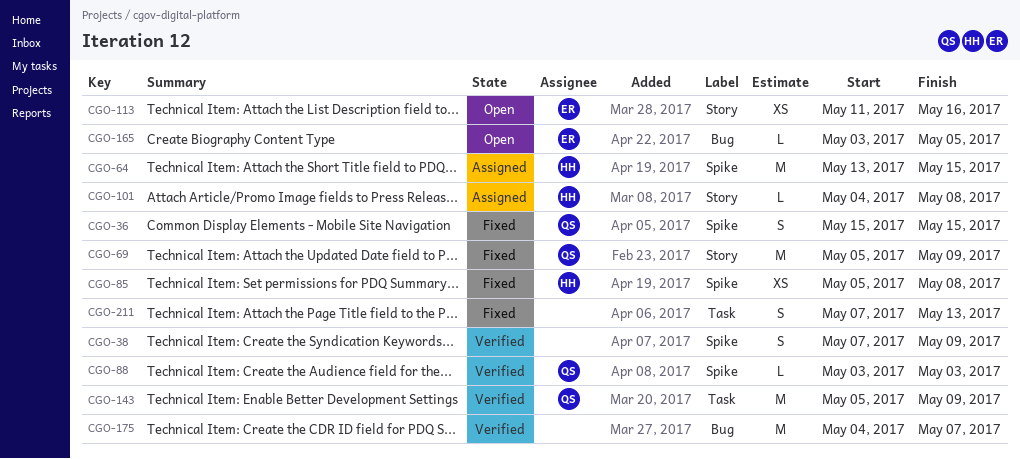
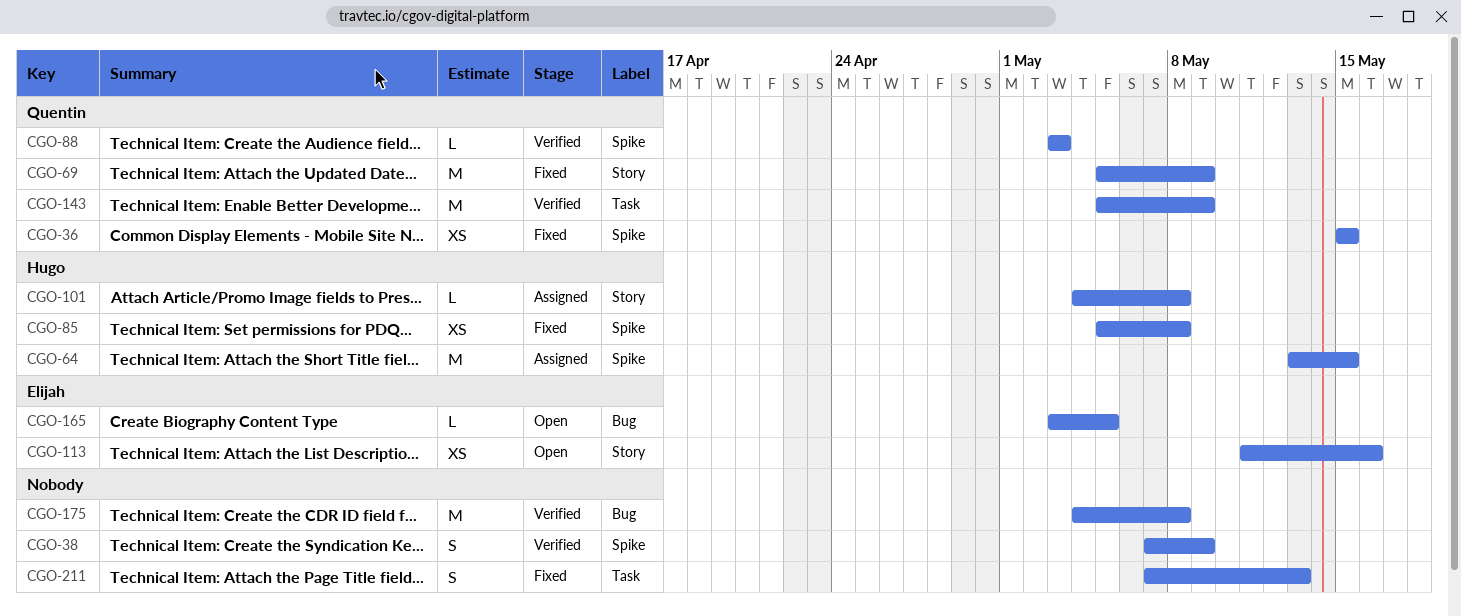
CGO-36, estimate: S -> XS
CGO-175, due: May 7 -> May 8

